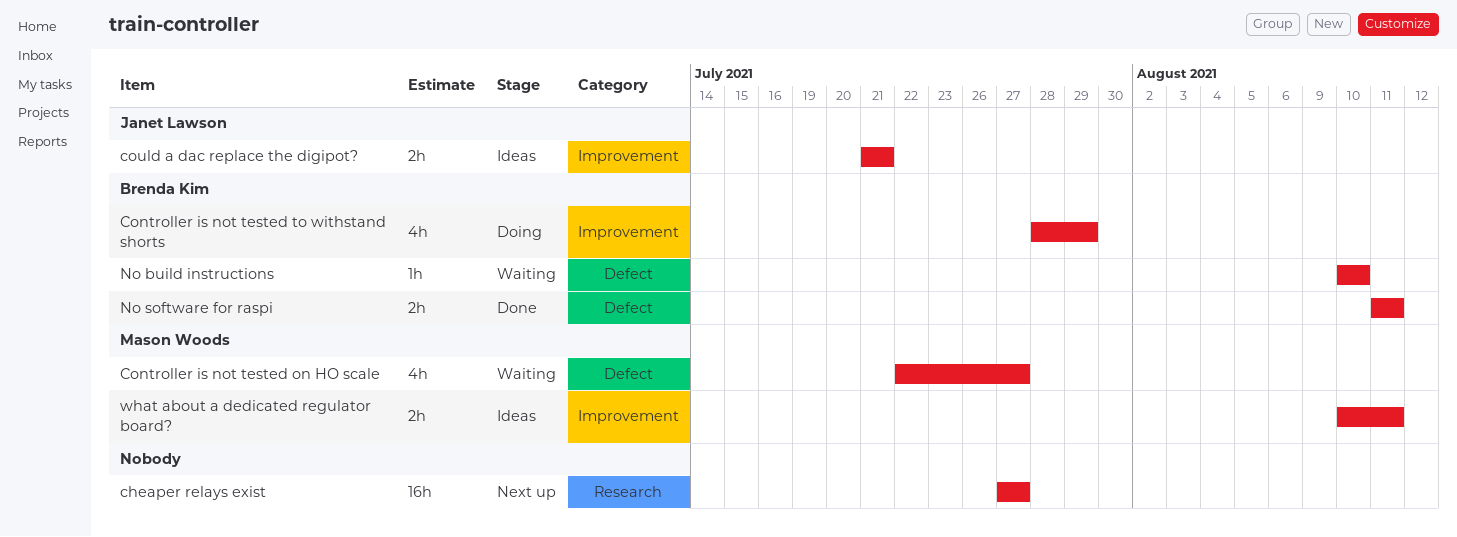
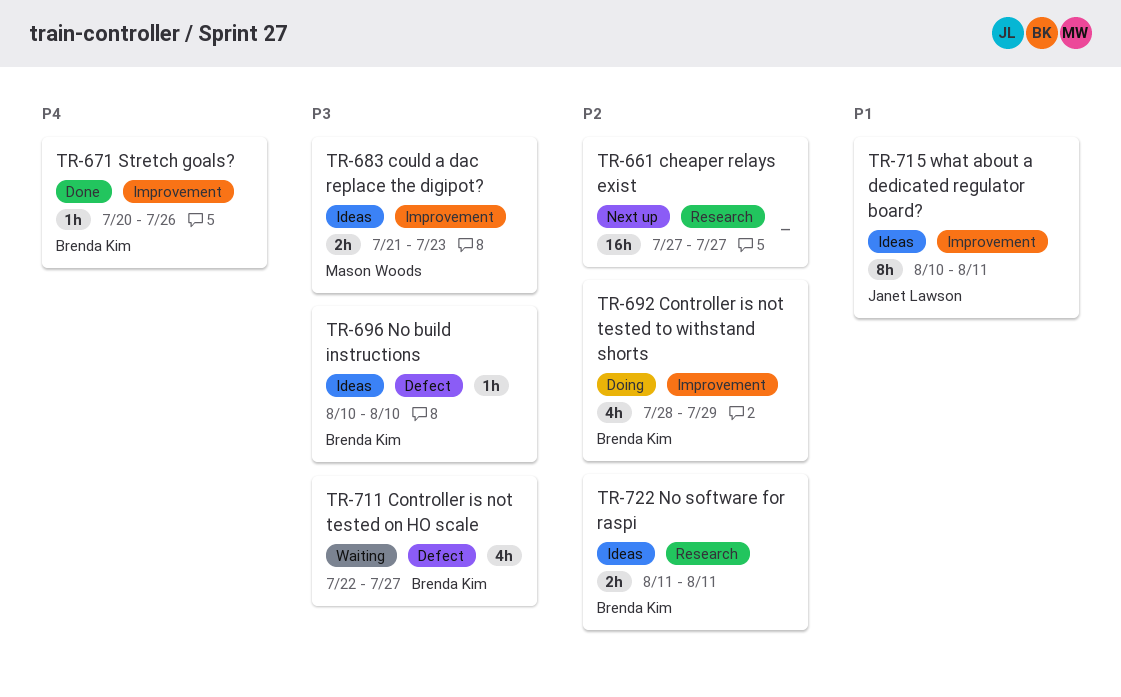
Controller is not tested on HO scale, owner: Mason Woods -> Brenda Kim
could a dac replace the digipot?, owner: Janet Lawson -> Mason Woods
could a dac replace the digipot?, due: Jul 21 -> Jul 23
No build instructions, status: Waiting -> Ideas
No software for raspi, status: Done -> Ideas
No software for raspi, label: Defect -> Research
Stretch goals?: none -> present
what about a dedicated regulator board?, owner: Mason Woods -> Janet Lawson
what about a dedicated regulator board?, estimate: 2h -> 8h

